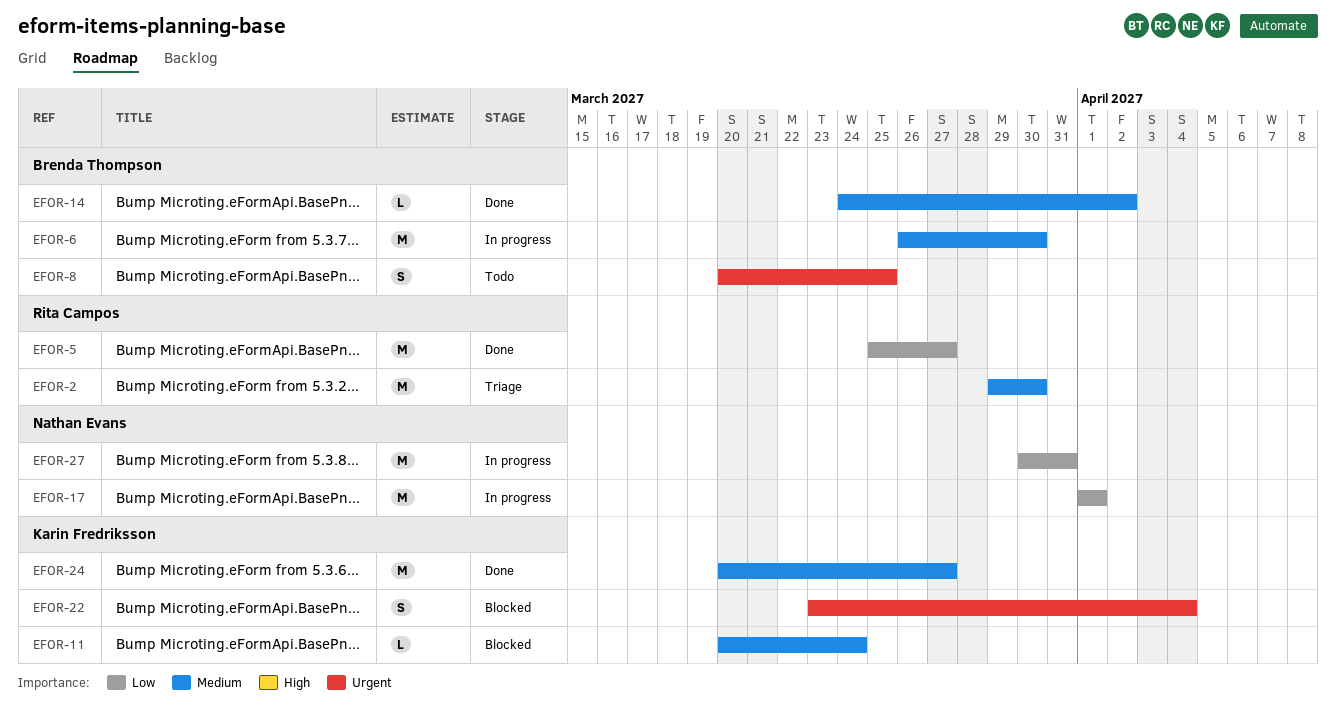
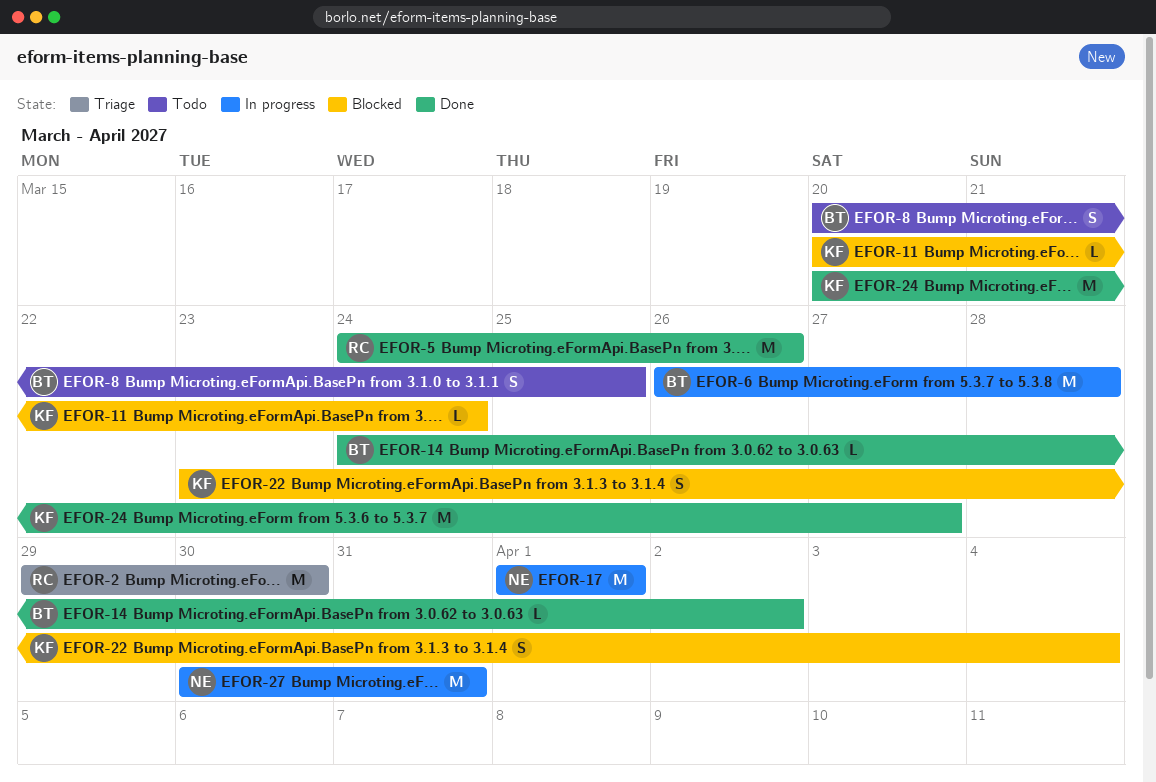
EFOR-5, start: Mar 25 -> Mar 24
EFOR-5, due: Mar 27 -> Mar 26
EFOR-6, due: Mar 30 -> Mar 28

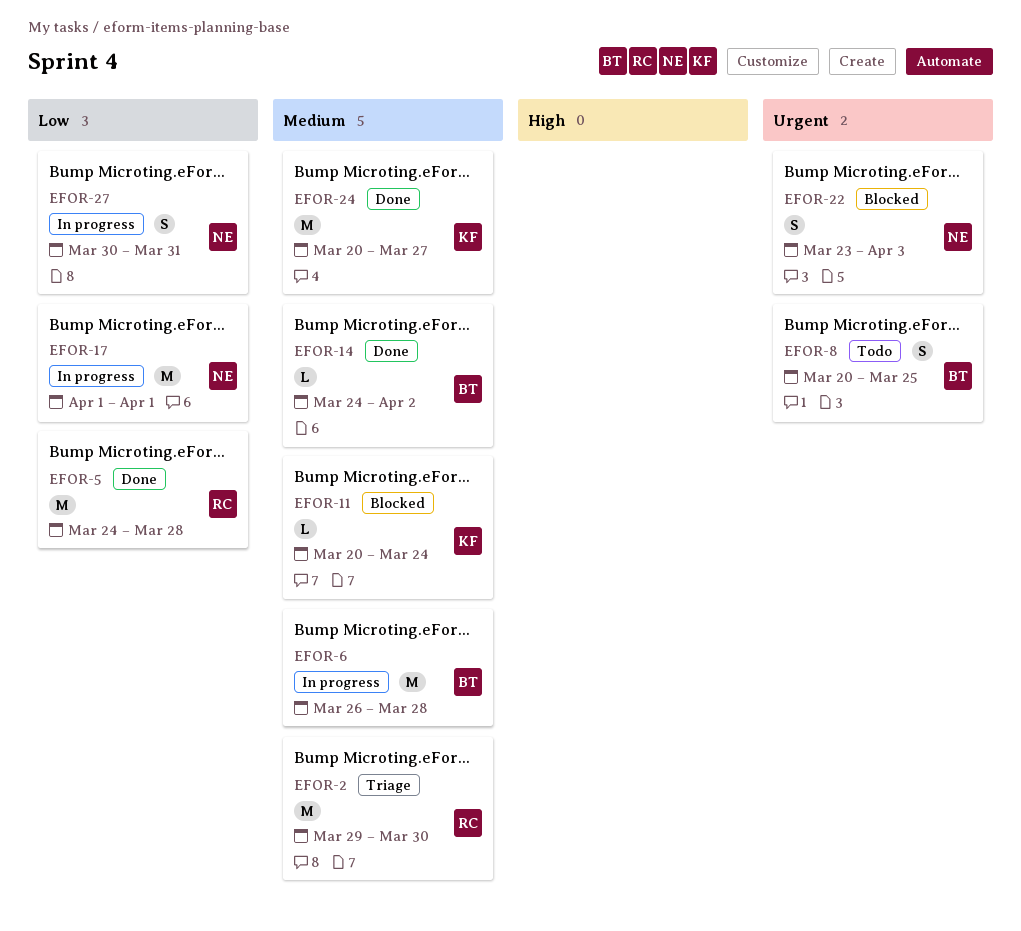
EFOR-5, due: Mar 26 -> Mar 28
EFOR-22, owner: KF -> NE
EFOR-22, due: Apr 4 -> Apr 3
EFOR-27, estimate: M -> S

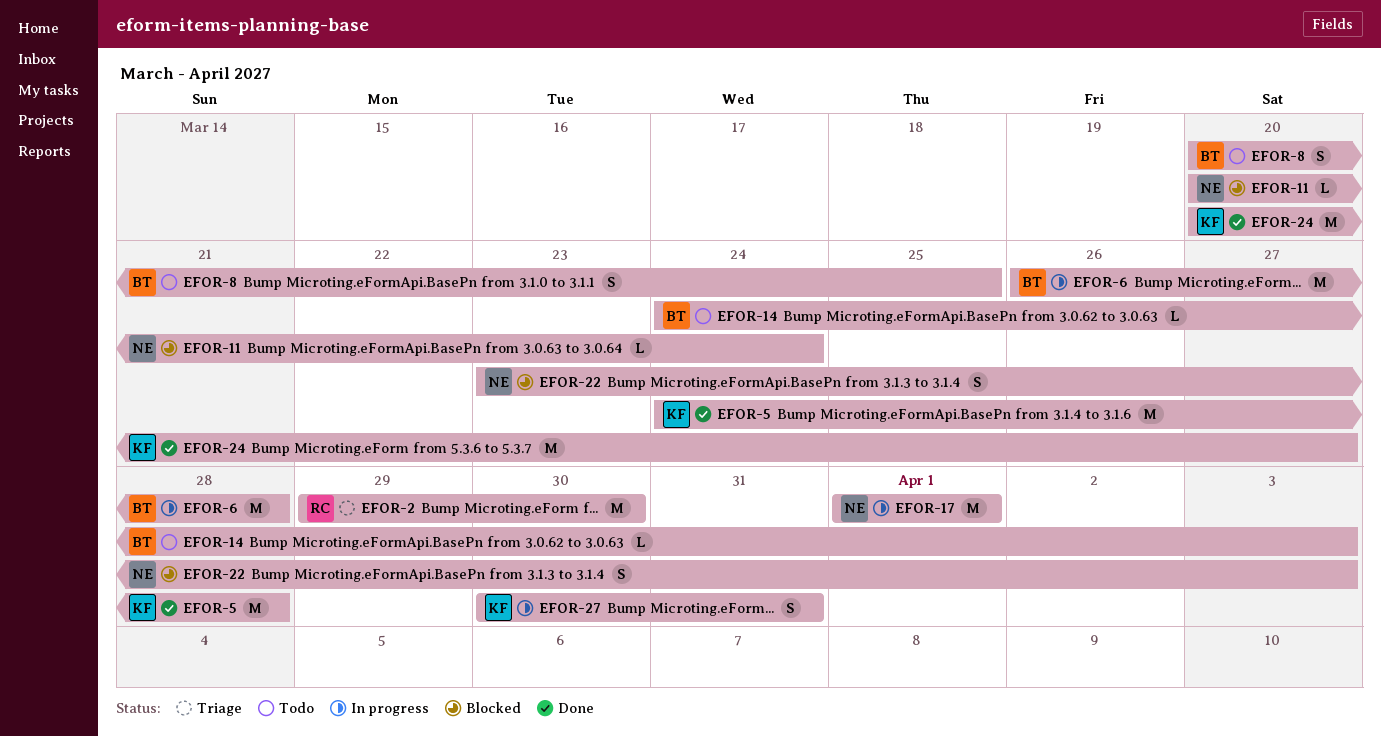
EFOR-5, owner: RC -> KF
EFOR-11, owner: KF -> NE
EFOR-14, status: Done -> Todo
EFOR-14, due: Apr 2 -> Apr 3
EFOR-27, owner: NE -> KF

